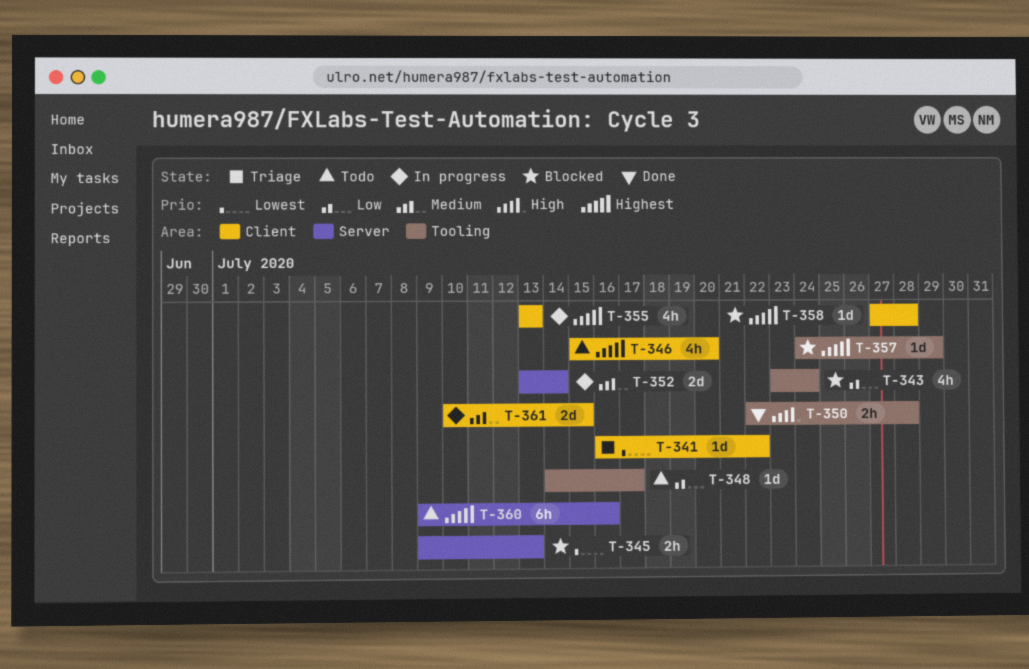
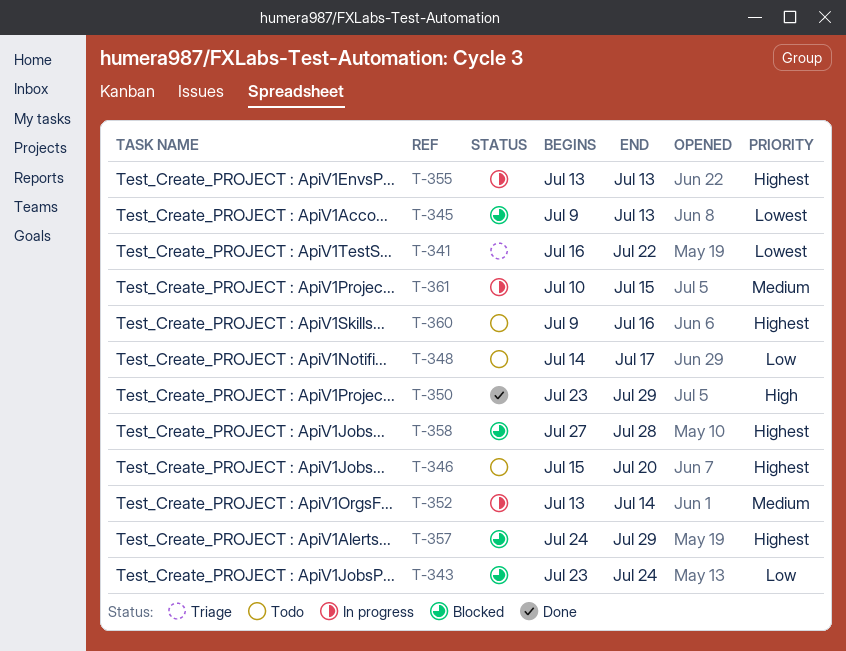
T-350, start: Jul 22 -> Jul 23
T-350, due: Jul 28 -> Jul 29

